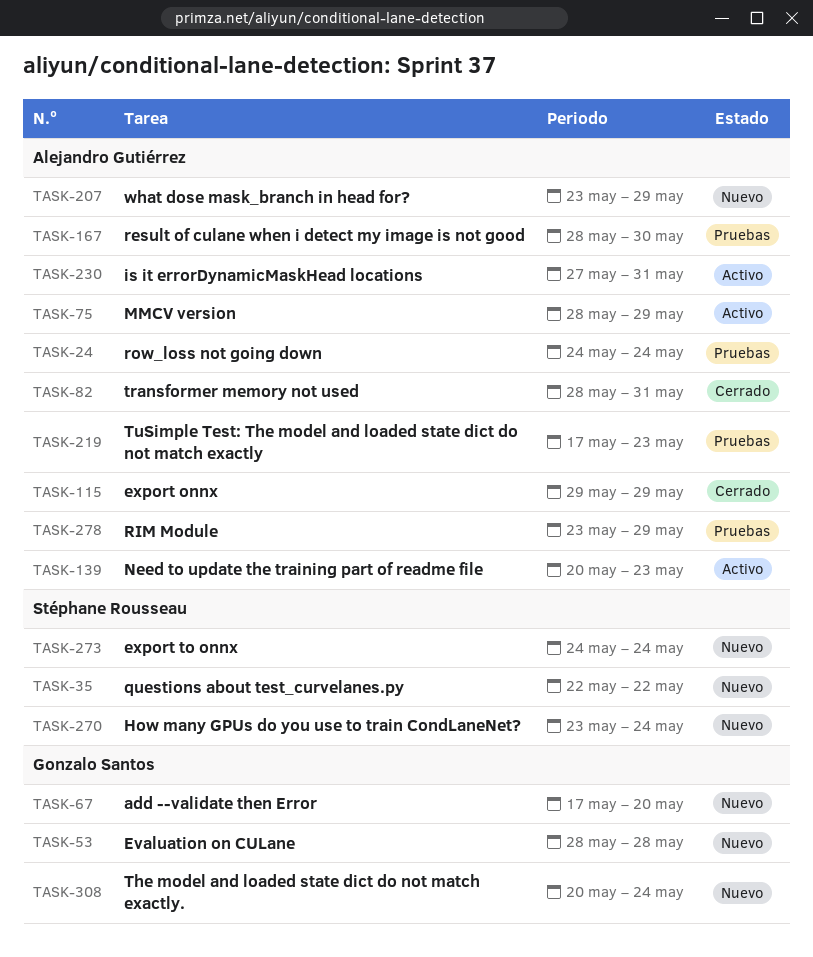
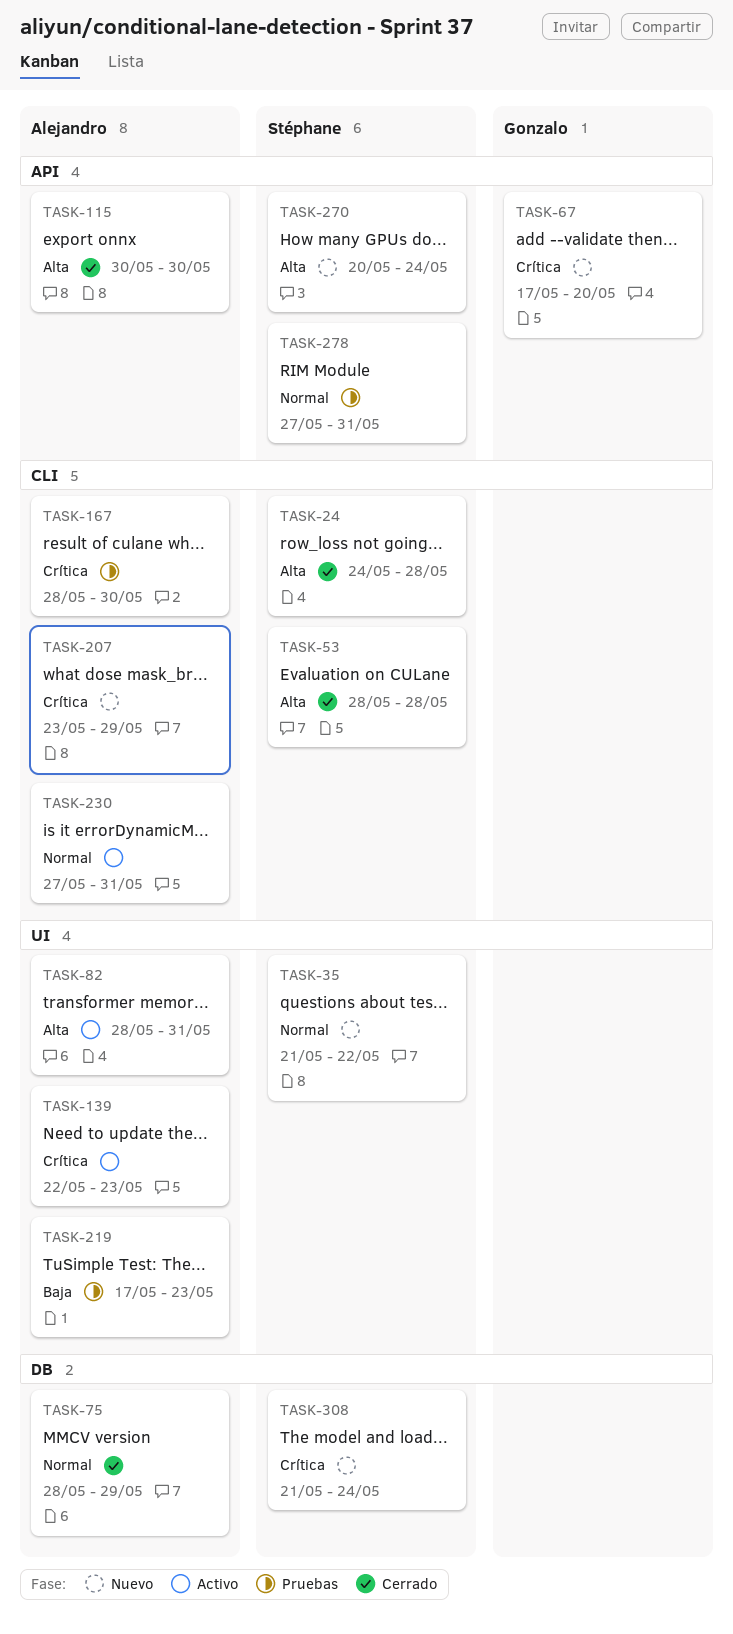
TASK-24, status: Pruebas -> Cerrado
TASK-24, owner: Alejandro Gutiérrez -> Stéphane Rousseau
TASK-24, due: May 24 -> May 28
TASK-35, start: May 22 -> May 21
TASK-53, status: Nuevo -> Cerrado
TASK-53, owner: Gonzalo Santos -> Stéphane Rousseau
TASK-75, status: Activo -> Cerrado
TASK-82, status: Cerrado -> Activo
TASK-115, start: May 29 -> May 30
TASK-115, due: May 29 -> May 30
TASK-139, start: May 20 -> May 22
TASK-270, start: May 23 -> May 20
TASK-273: present -> none
TASK-278, owner: Alejandro Gutiérrez -> Stéphane Rousseau
TASK-278, start: May 23 -> May 27
TASK-278, due: May 29 -> May 31
TASK-308, owner: Gonzalo Santos -> Stéphane Rousseau
TASK-308, start: May 20 -> May 21

